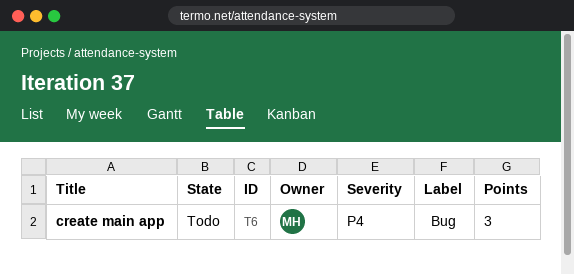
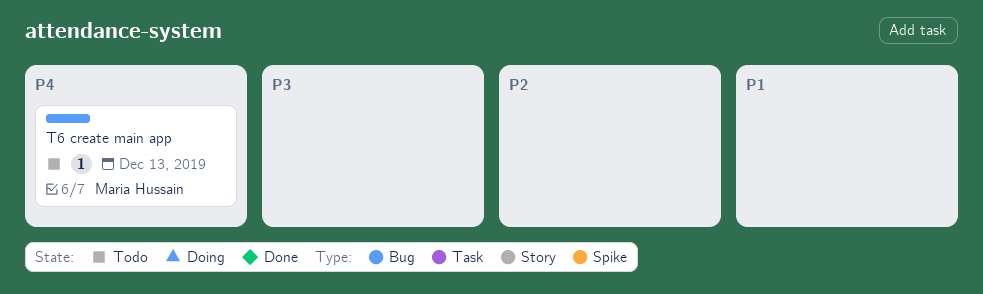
T6, estimate: 3 -> 1

